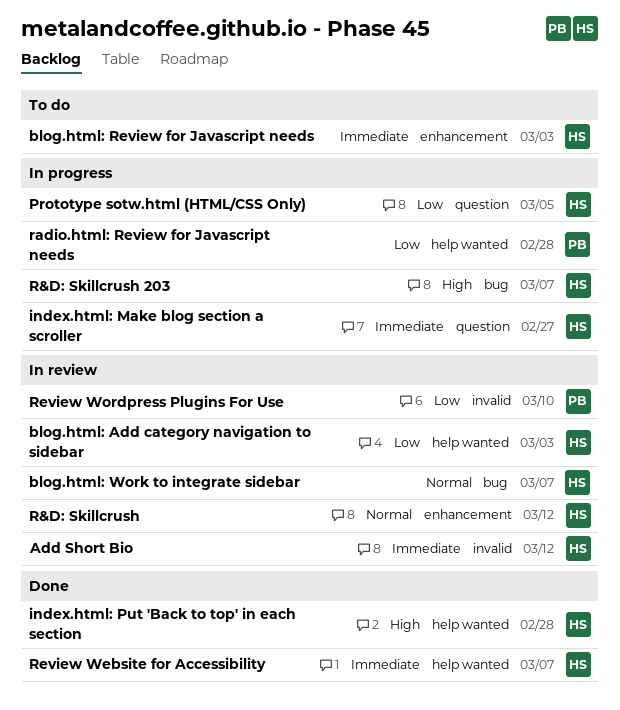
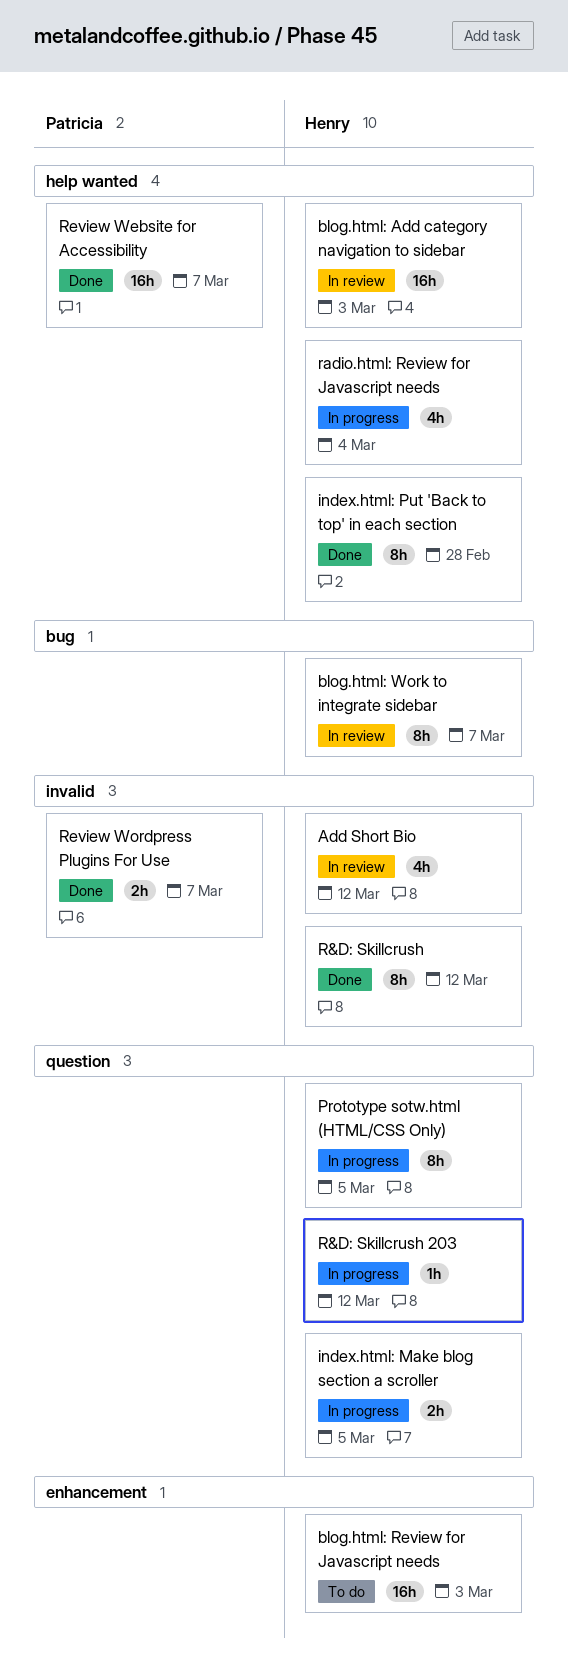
index.html: Make blog section a scroller, due: Feb 27 -> Mar 5
R&D: Skillcrush, status: In review -> Done
R&D: Skillcrush, label: enhancement -> invalid
R&D: Skillcrush 203, label: bug -> question
R&D: Skillcrush 203, due: Mar 7 -> Mar 12
radio.html: Review for Javascript needs, owner: Patricia -> Henry
radio.html: Review for Javascript needs, due: Feb 28 -> Mar 4
Review Website for Accessibility, owner: Henry -> Patricia
Review Wordpress Plugins For Use, status: In review -> Done
Review Wordpress Plugins For Use, due: Mar 10 -> Mar 7

